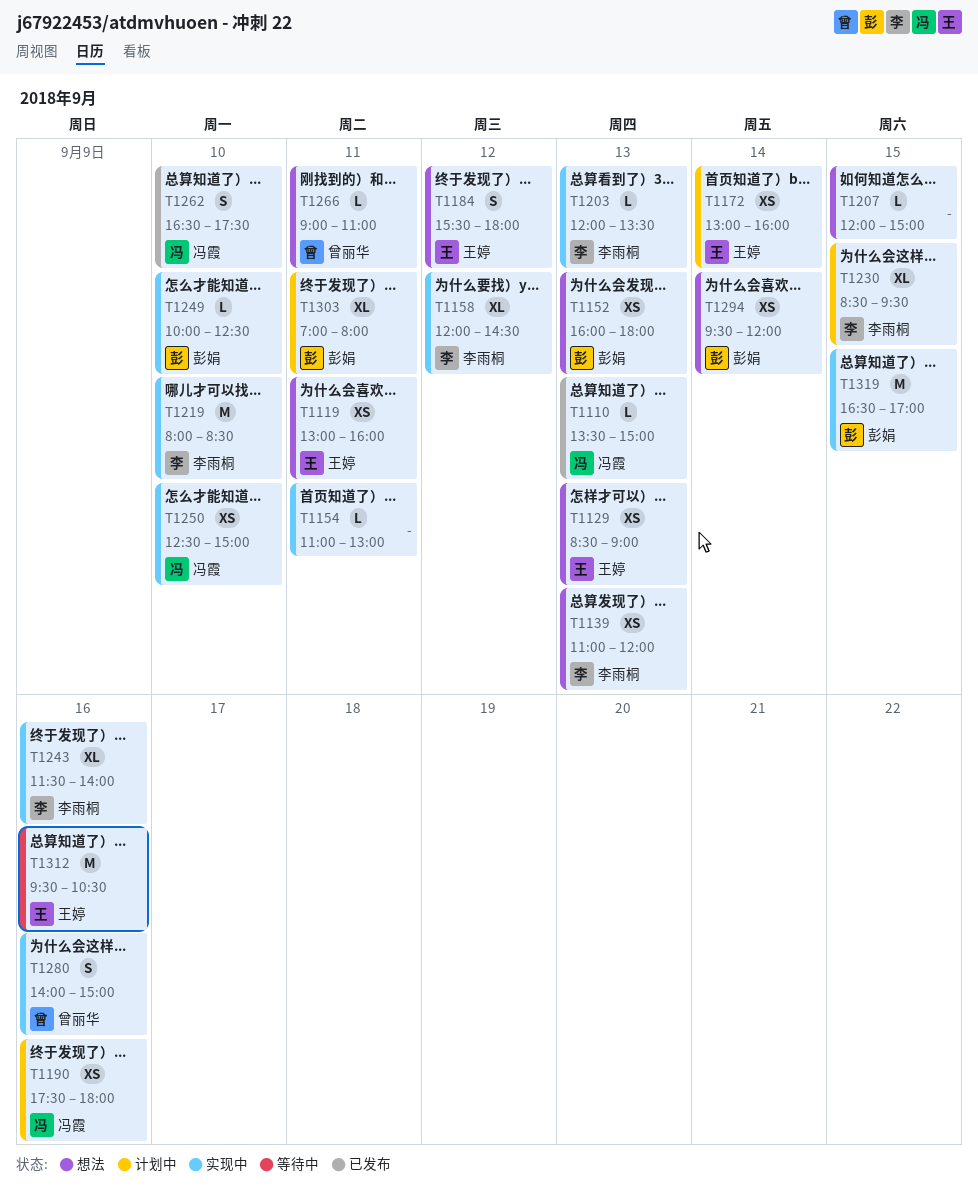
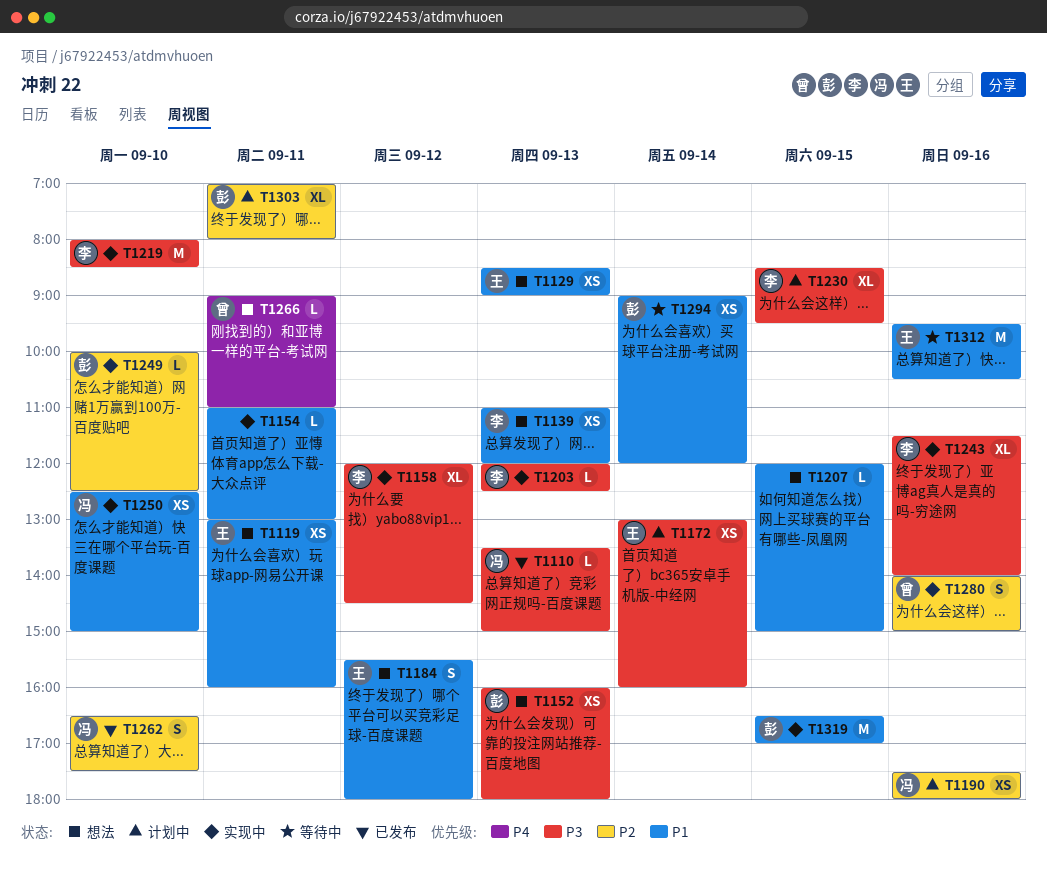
T1203, ends: 13:30 -> 12:30
T1294, status: 想法 -> 等待中
T1294, begins: 09:30 -> 09:00

